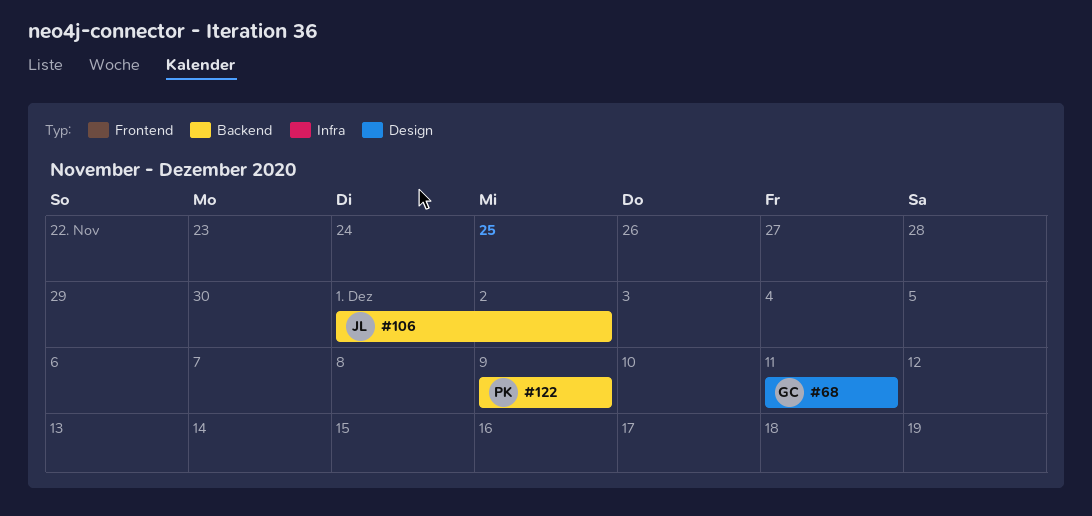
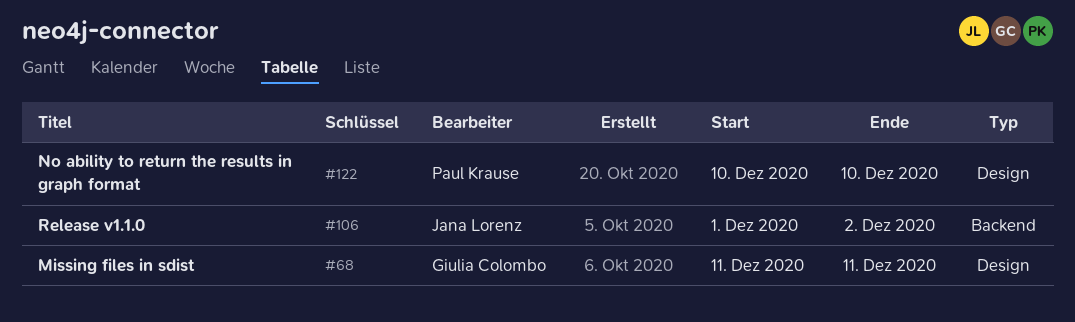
#122, label: Backend -> Design
#122, start: Dec 9 -> Dec 10
#122, due: Dec 9 -> Dec 10

